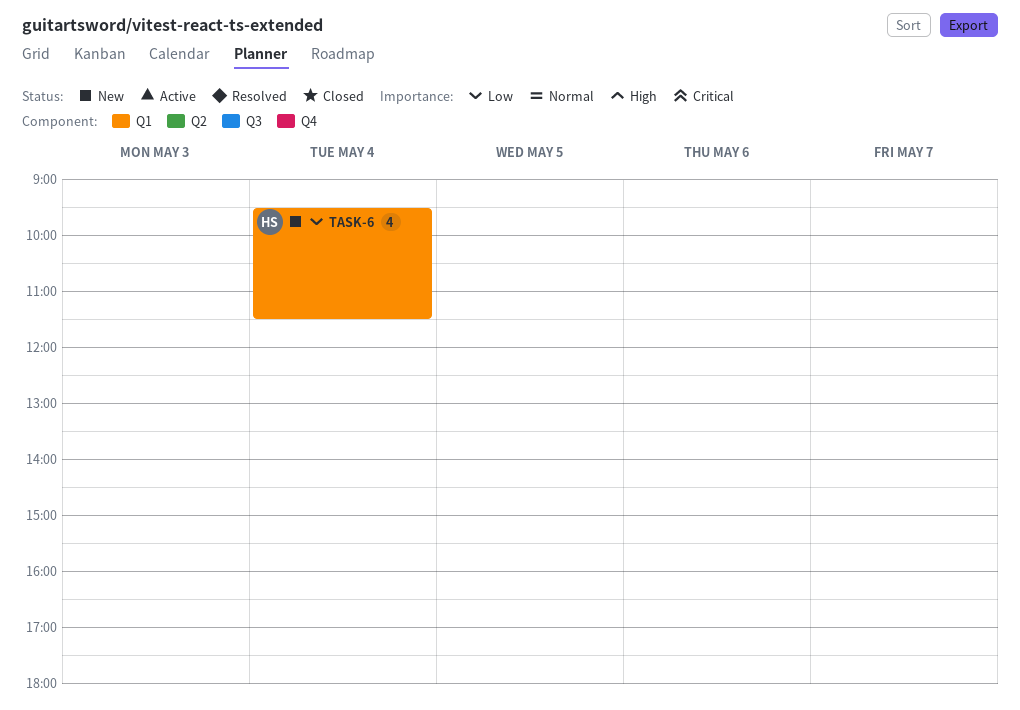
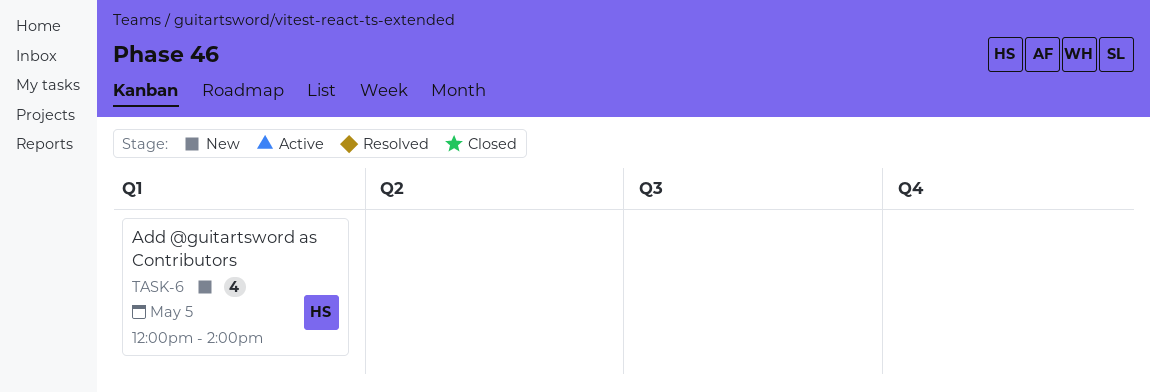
TASK-6, day: May 4 -> May 5
TASK-6, begins: 09:30 -> 12:00
TASK-6, ends: 11:30 -> 14:00

